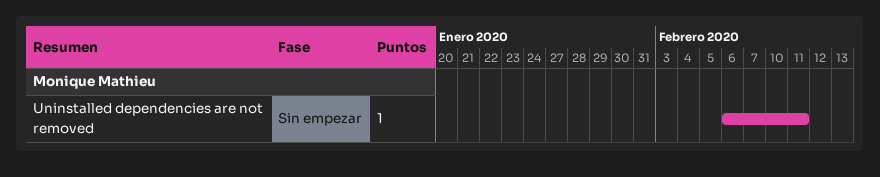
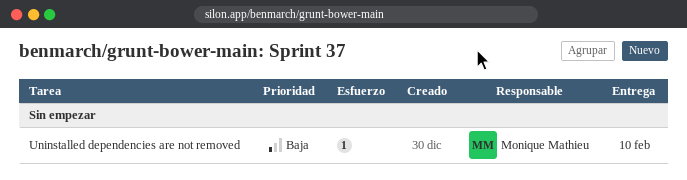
Uninstalled dependencies are not removed, due: Feb 11 -> Feb 10

